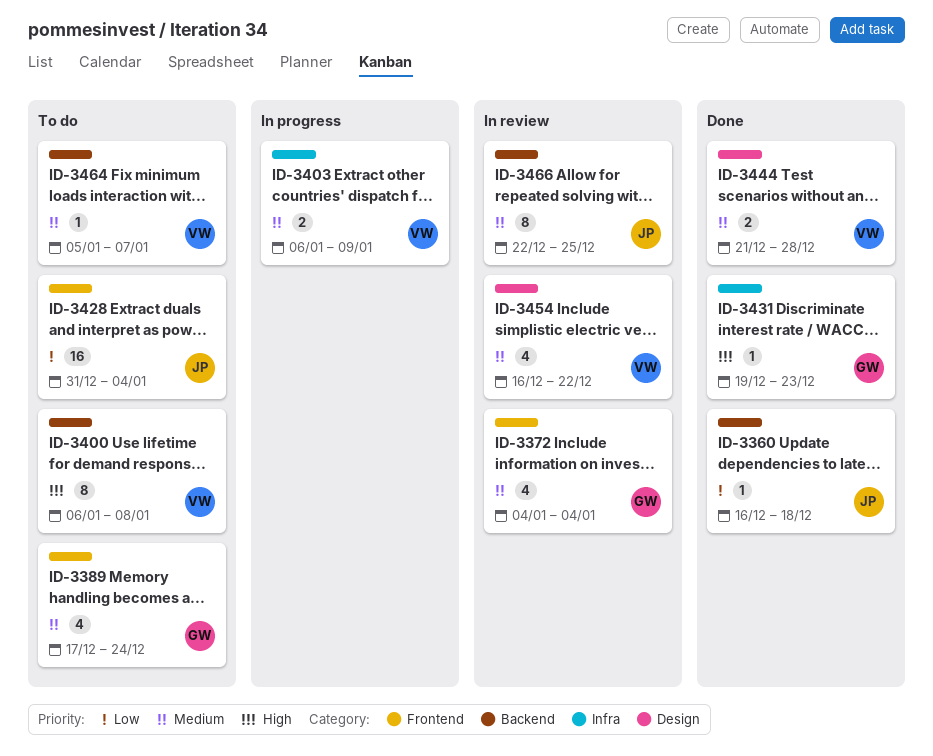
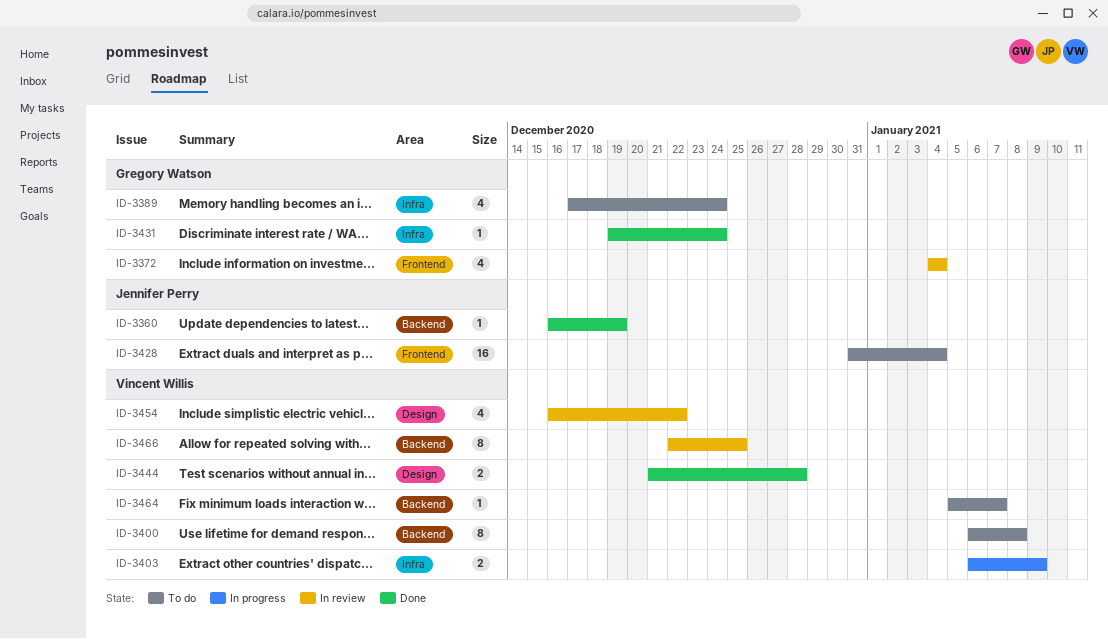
ID-3360, due: Dec 18 -> Dec 19
ID-3389, label: Frontend -> Infra
ID-3431, due: Dec 23 -> Dec 24
ID-3466, owner: Jennifer Perry -> Vincent Willis

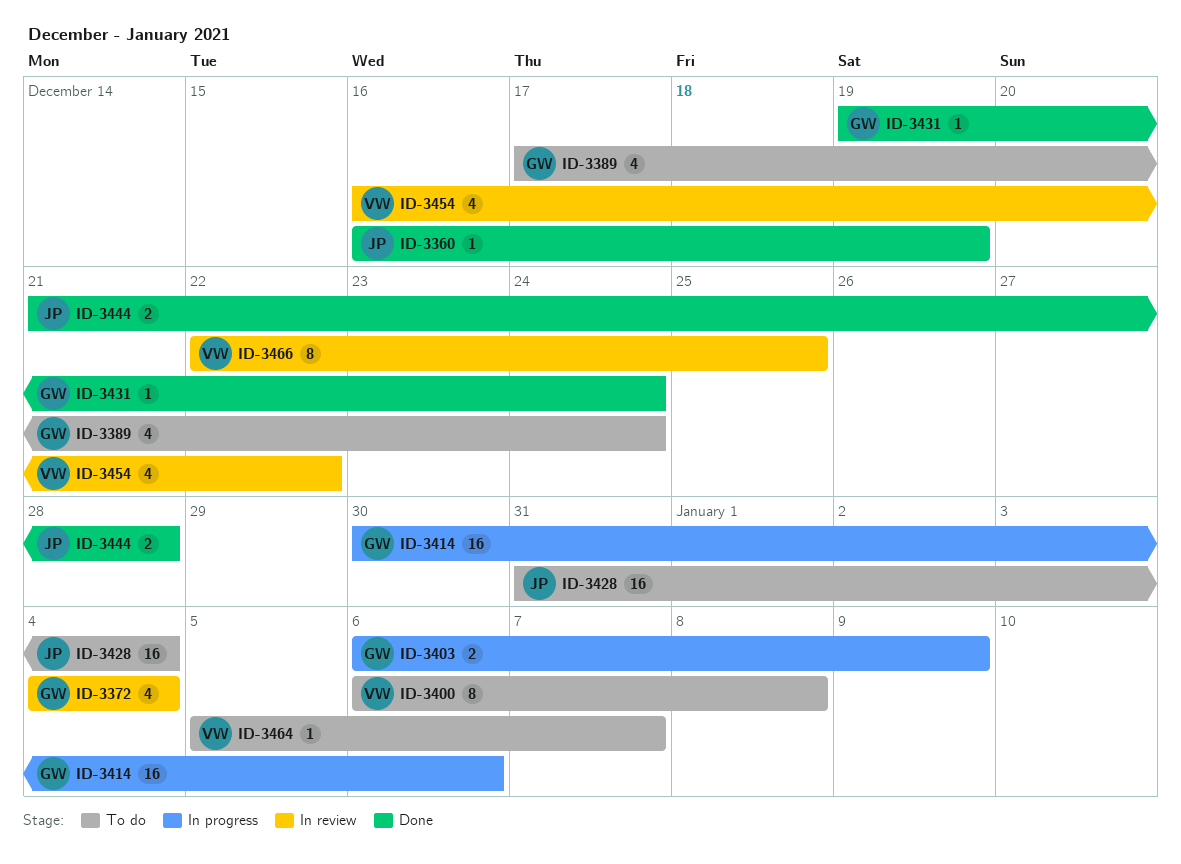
ID-3403, owner: Vincent Willis -> Gregory Watson
ID-3414: none -> present
ID-3444, owner: Vincent Willis -> Jennifer Perry

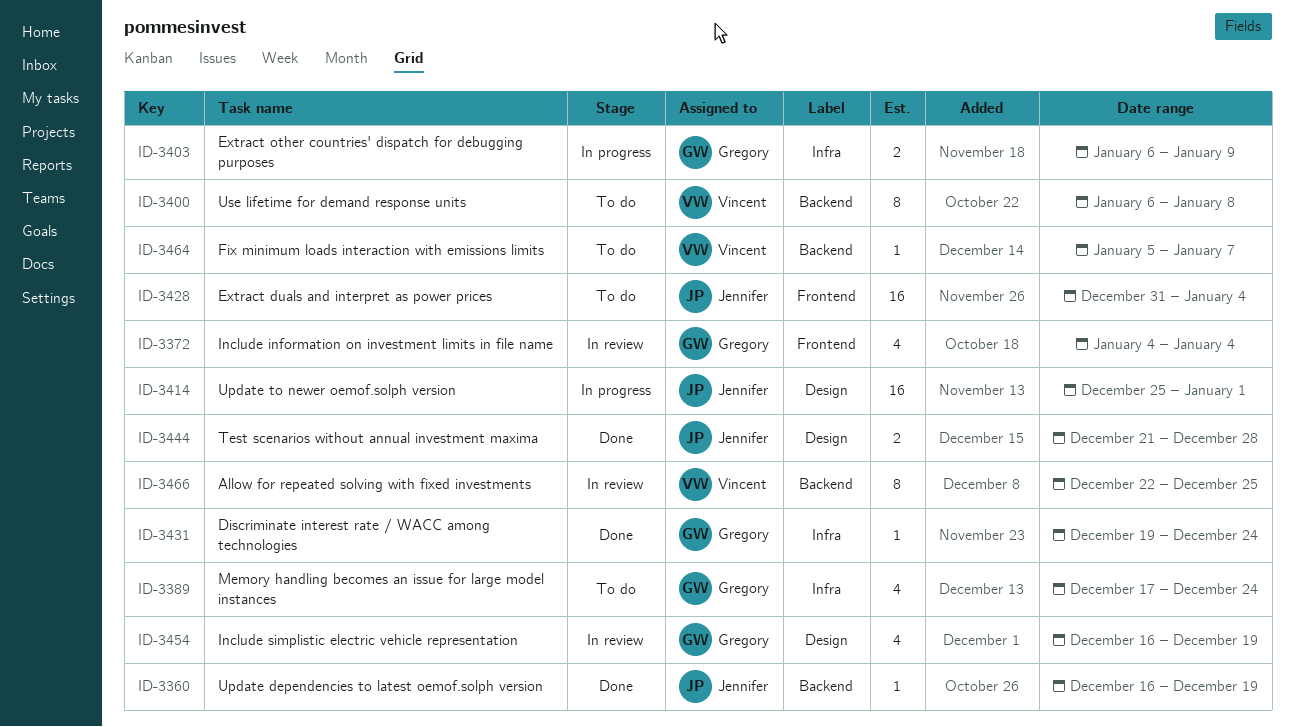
ID-3414, owner: Gregory -> Jennifer
ID-3414, start: Dec 30 -> Dec 25
ID-3414, due: Jan 6 -> Jan 1
ID-3454, owner: Vincent -> Gregory
ID-3454, due: Dec 22 -> Dec 19

